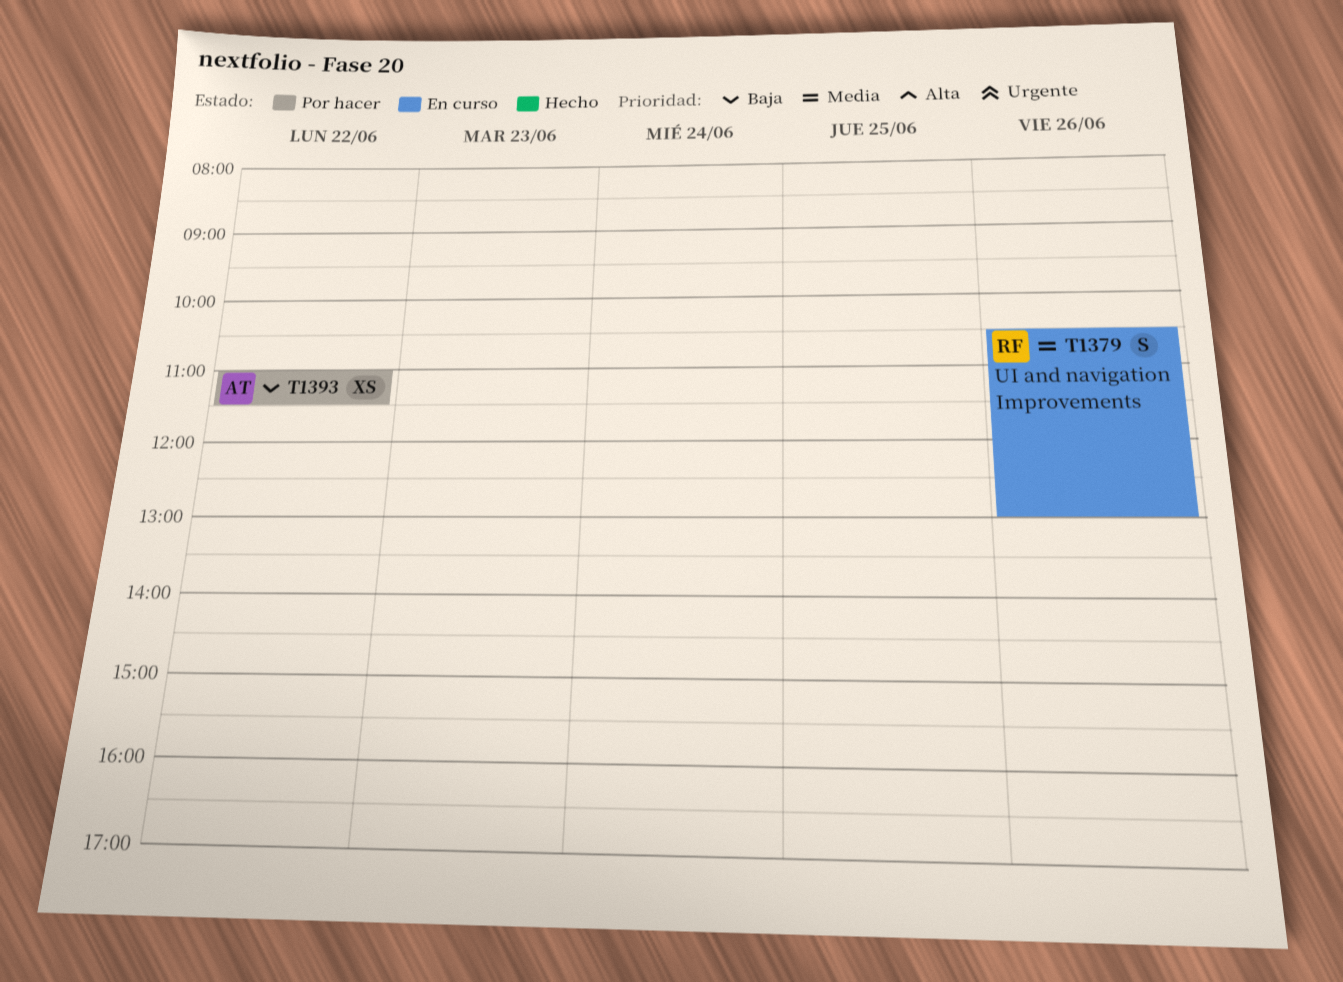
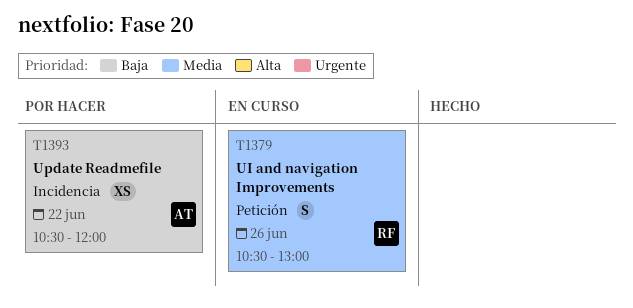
T1393, begins: 11:00 -> 10:30
T1393, ends: 11:30 -> 12:00

